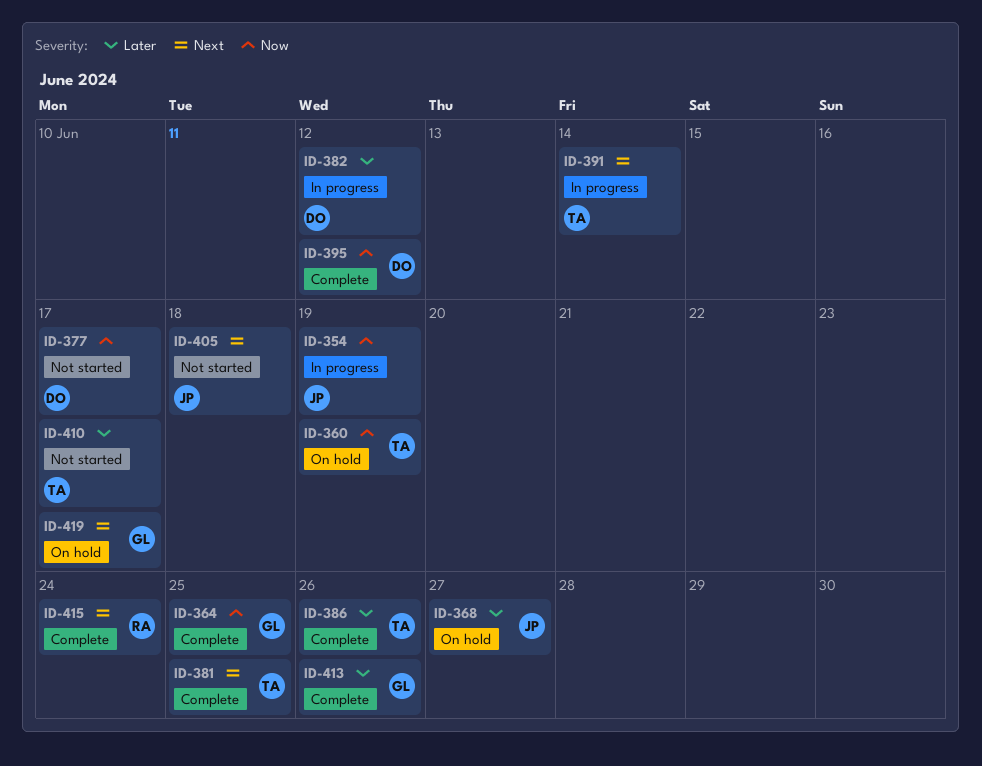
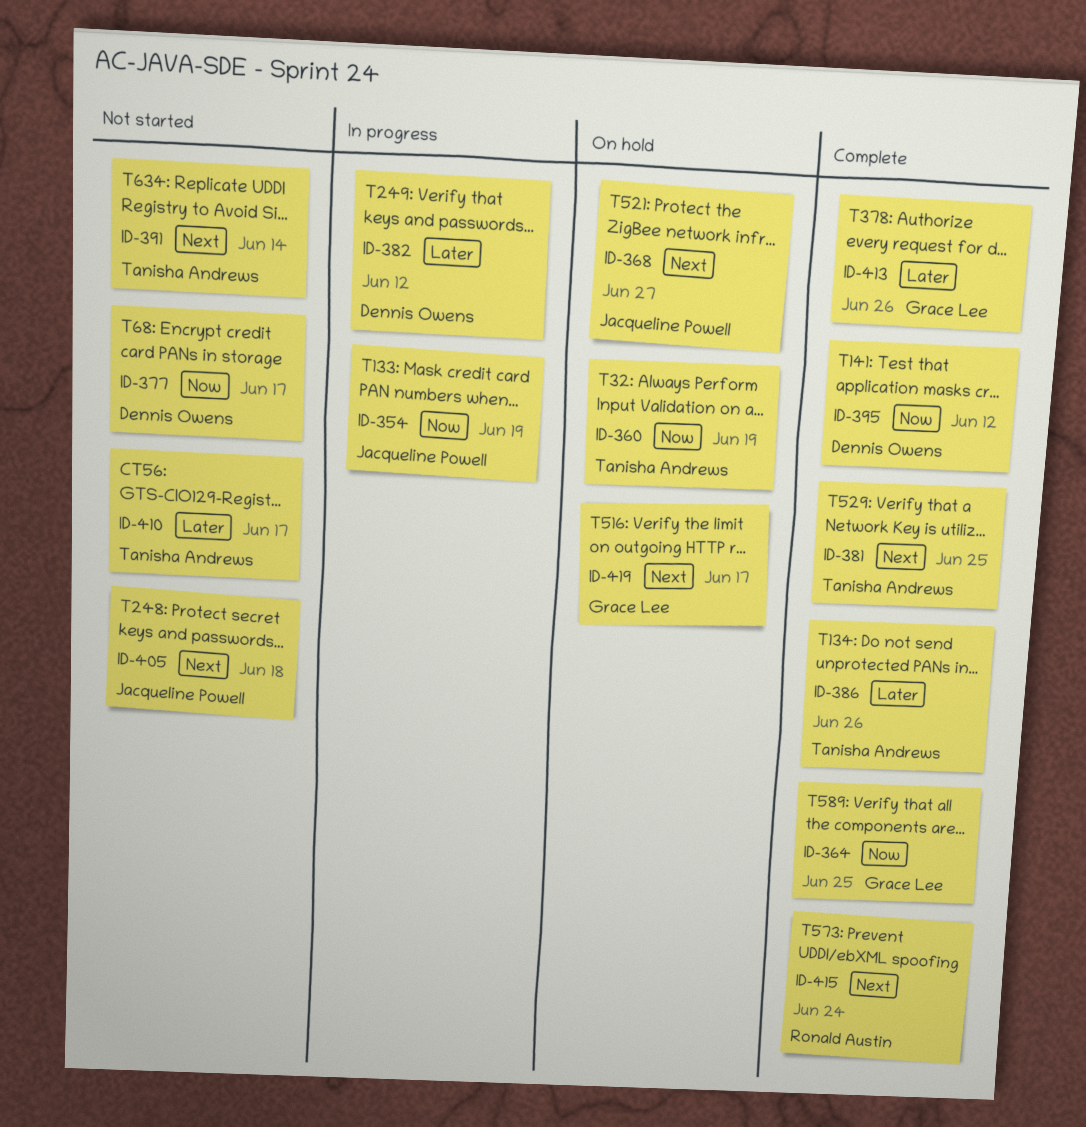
ID-368, priority: Later -> Next
ID-391, status: In progress -> Not started

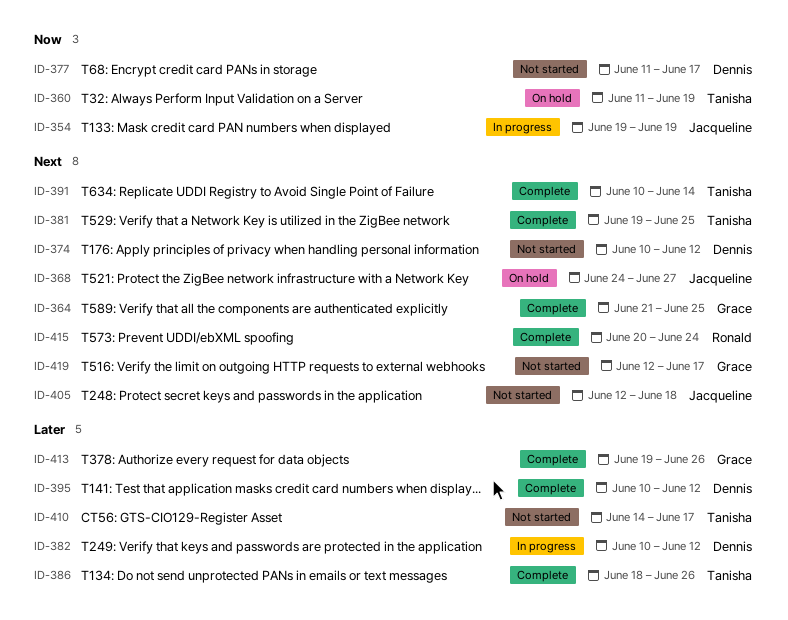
ID-364, priority: Now -> Next
ID-374: none -> present
ID-391, status: Not started -> Complete
ID-395, priority: Now -> Later
ID-419, status: On hold -> Not started

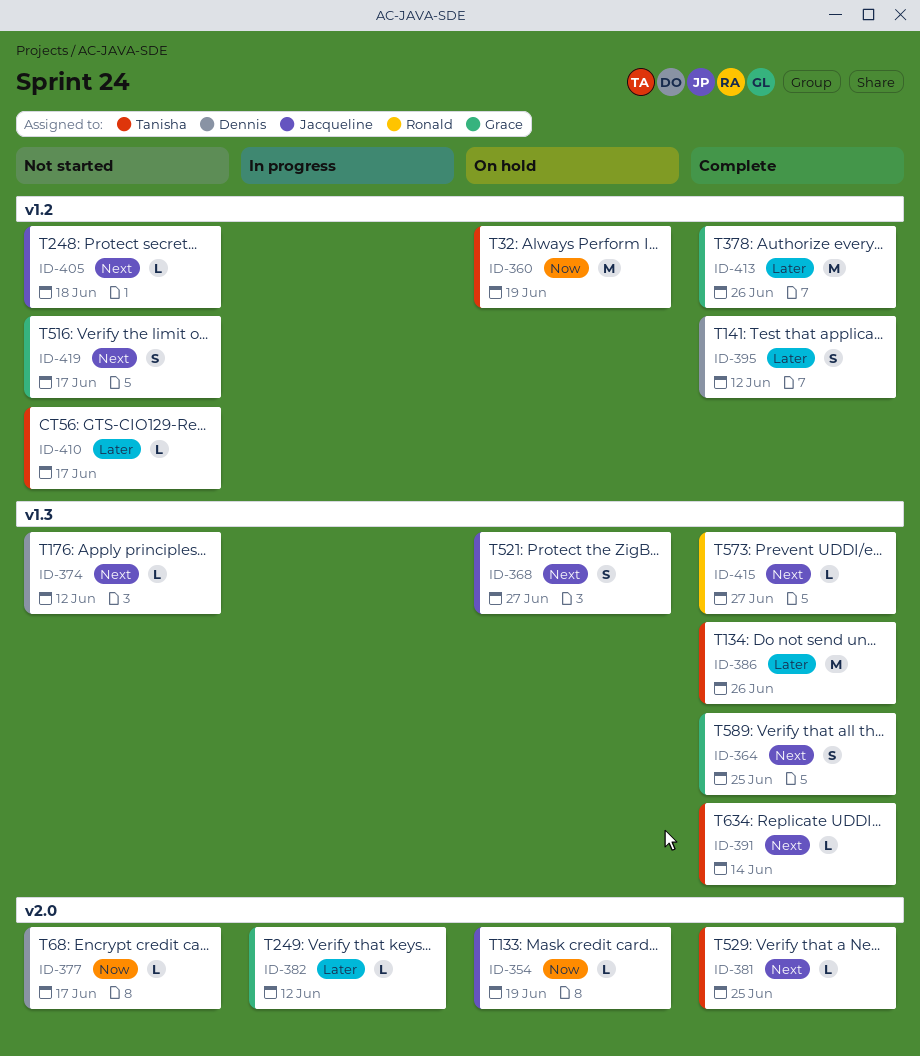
ID-354, status: In progress -> On hold
ID-382, owner: Dennis -> Grace
ID-415, due: Jun 24 -> Jun 27

